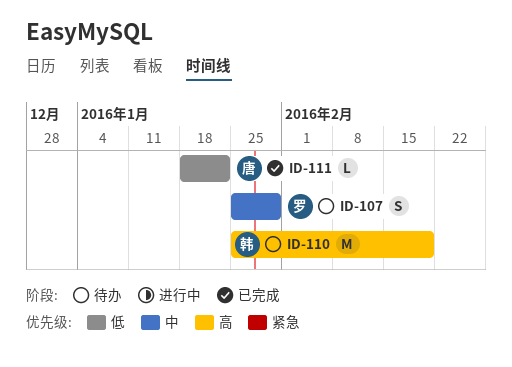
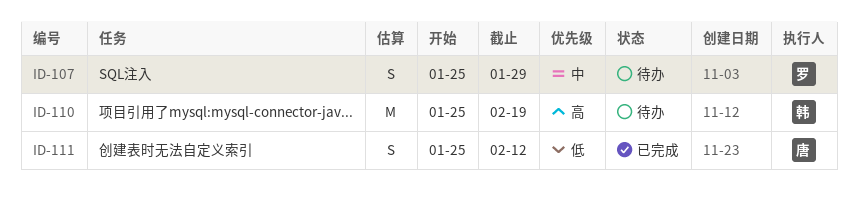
ID-111, estimate: L -> S
ID-111, start: Jan 18 -> Jan 25
ID-111, due: Jan 22 -> Feb 12

